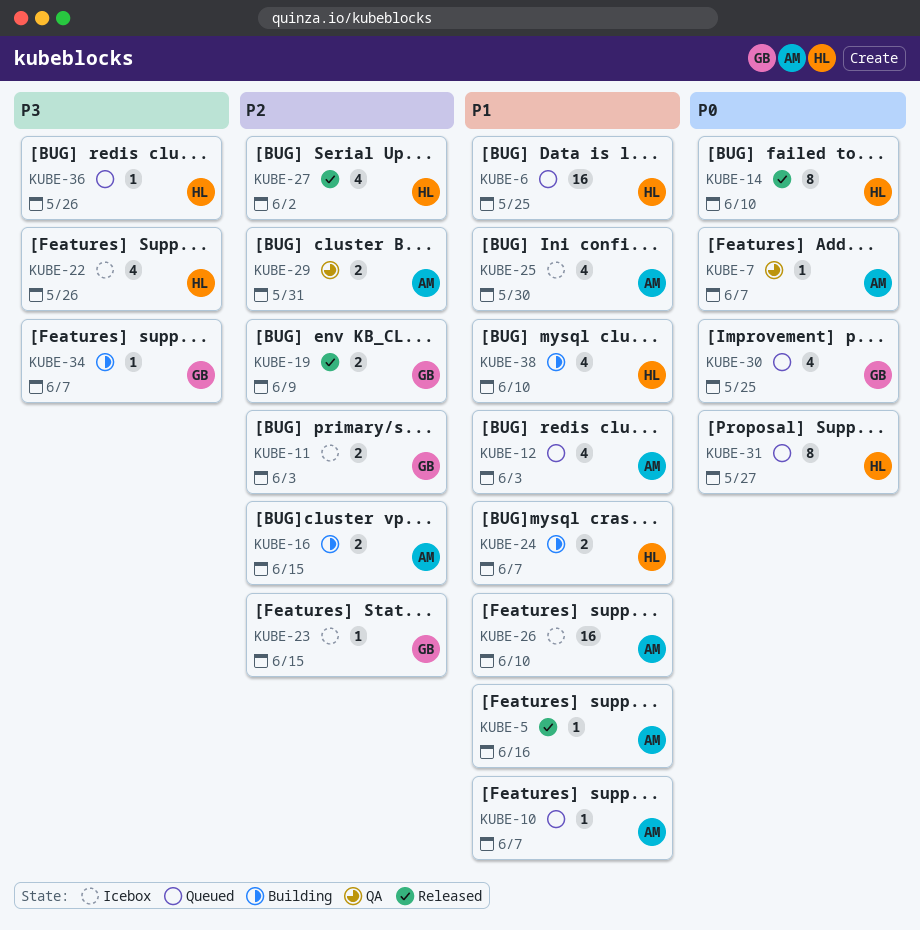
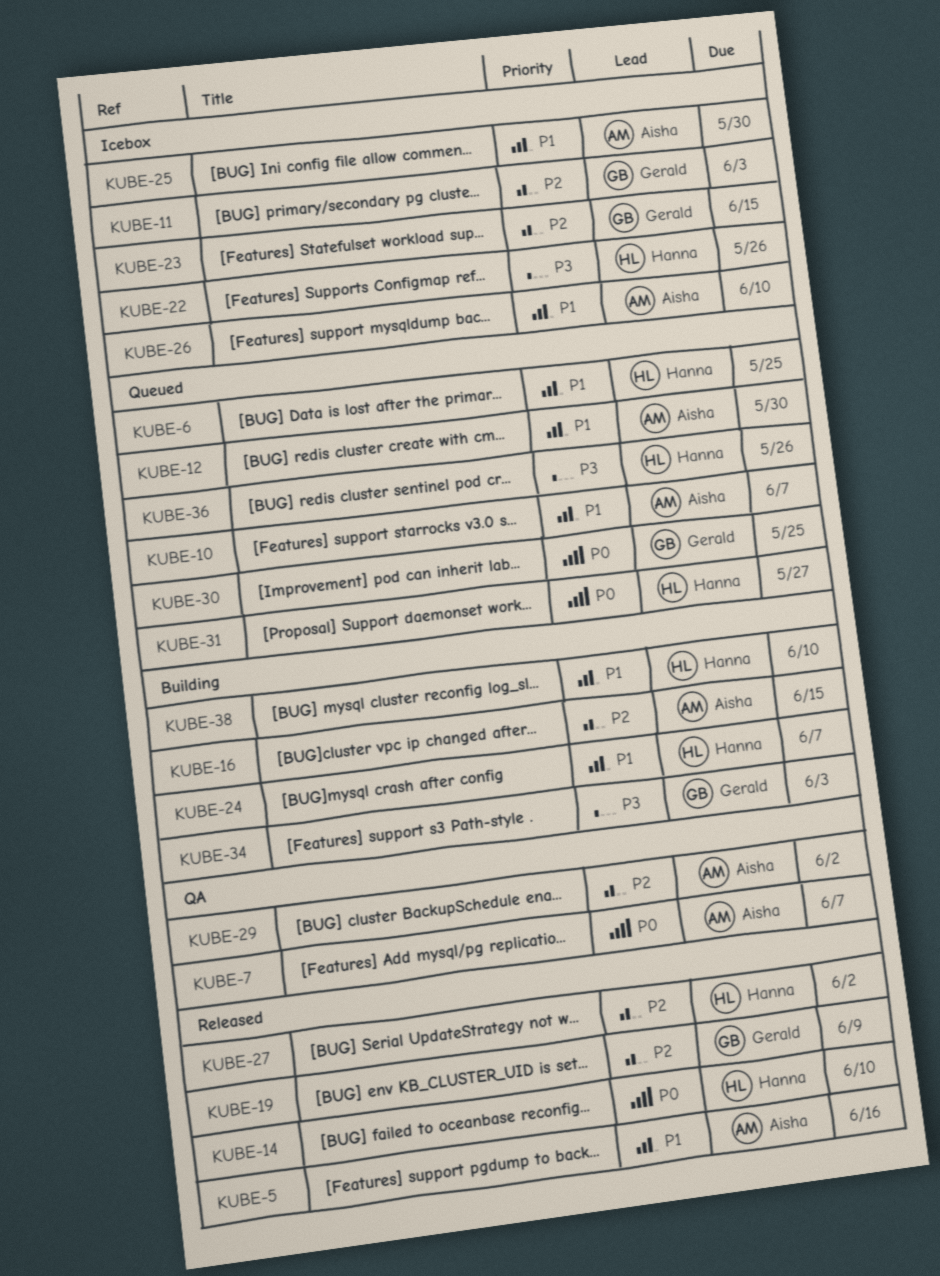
KUBE-12, due: Jun 3 -> May 30
KUBE-29, due: May 31 -> Jun 2
KUBE-34, due: Jun 7 -> Jun 3

